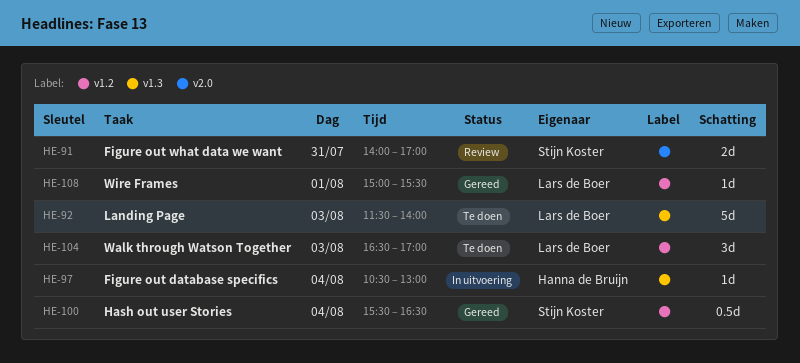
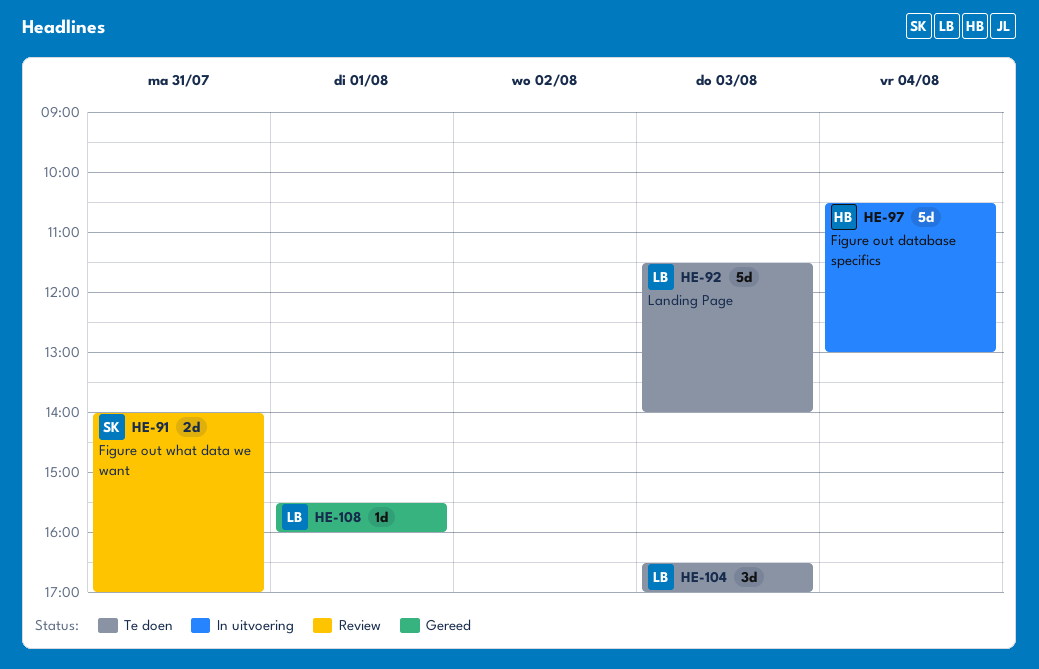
HE-97, estimate: 1d -> 5d
HE-100: present -> none
HE-108, begins: 15:00 -> 15:30
HE-108, ends: 15:30 -> 16:00

